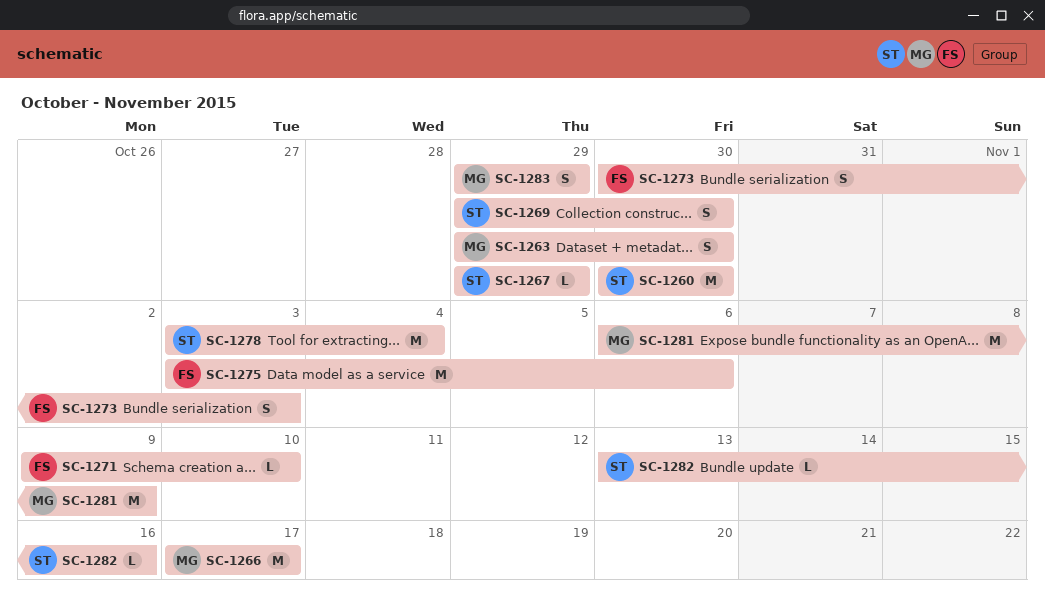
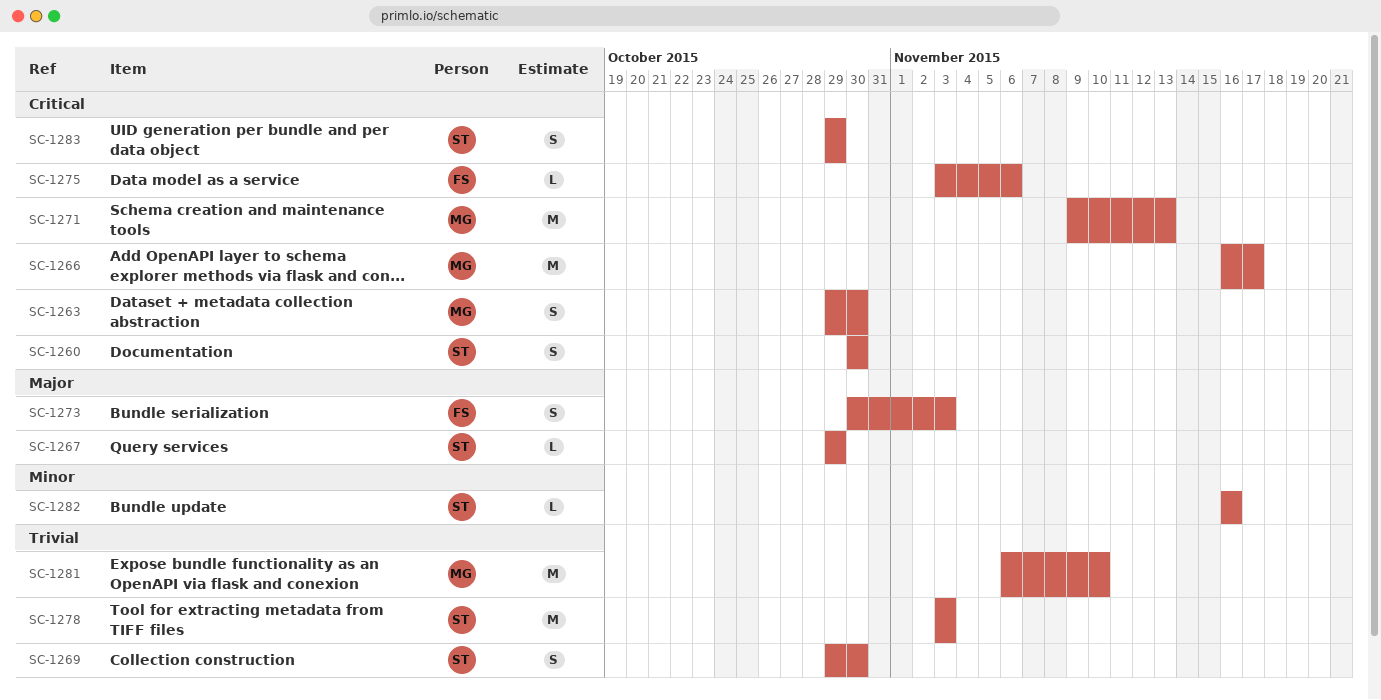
SC-1260, estimate: M -> S
SC-1266, start: Nov 17 -> Nov 16
SC-1271, owner: FS -> MG
SC-1271, estimate: L -> M
SC-1271, due: Nov 10 -> Nov 13
SC-1275, estimate: M -> L
SC-1278, due: Nov 4 -> Nov 3
SC-1281, due: Nov 9 -> Nov 10
SC-1282, start: Nov 13 -> Nov 16
SC-1283, owner: MG -> ST

